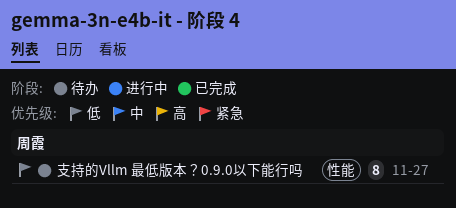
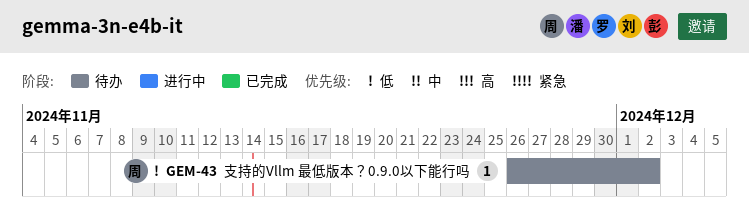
支持的Vllm 最低版本？0.9.0以下能行吗, estimate: 8 -> 1
支持的Vllm 最低版本？0.9.0以下能行吗, due: Nov 27 -> Dec 2

